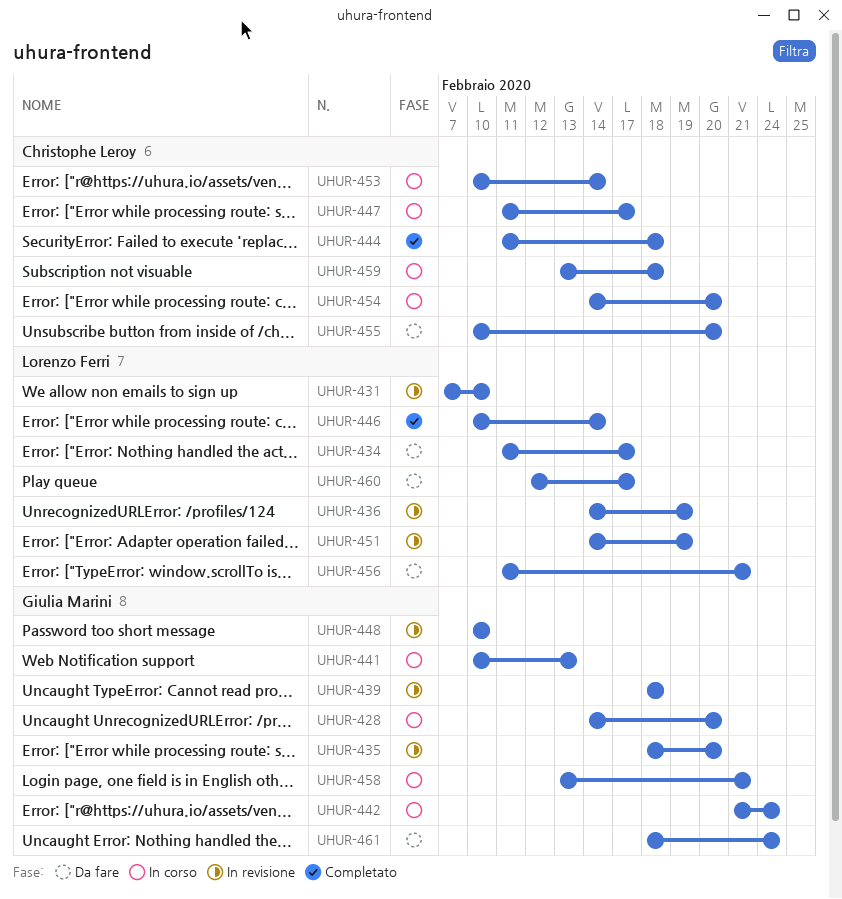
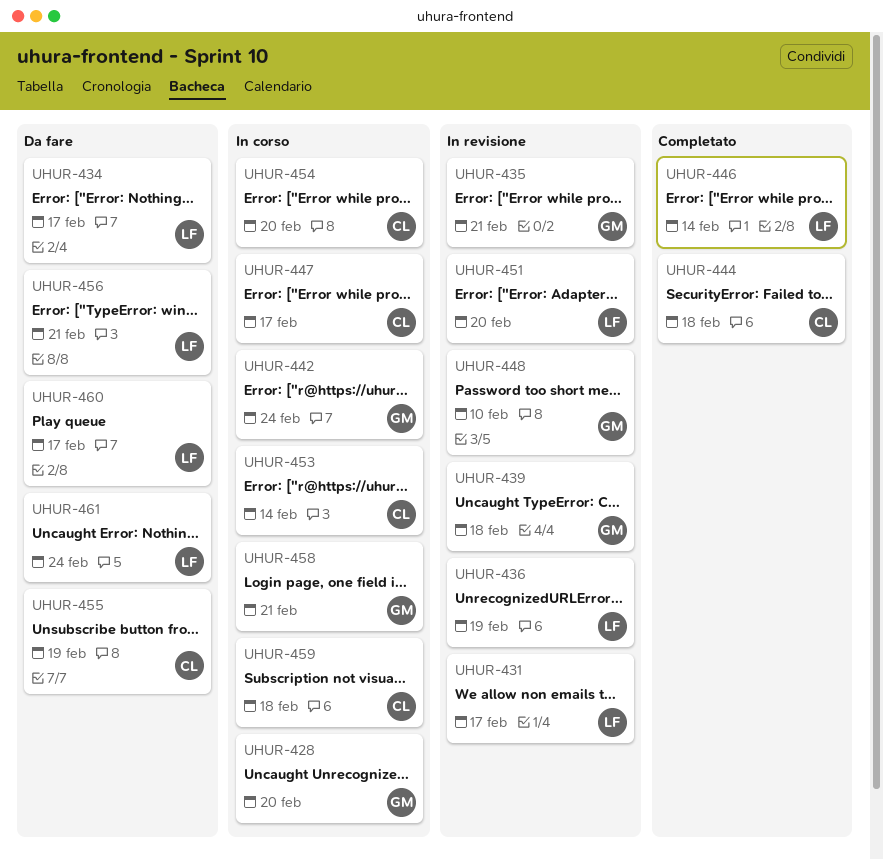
UHUR-431, due: Feb 10 -> Feb 17
UHUR-435, due: Feb 20 -> Feb 21
UHUR-441: present -> none
UHUR-451, due: Feb 19 -> Feb 20
UHUR-455, due: Feb 20 -> Feb 19
UHUR-461, owner: Giulia Marini -> Lorenzo Ferri

